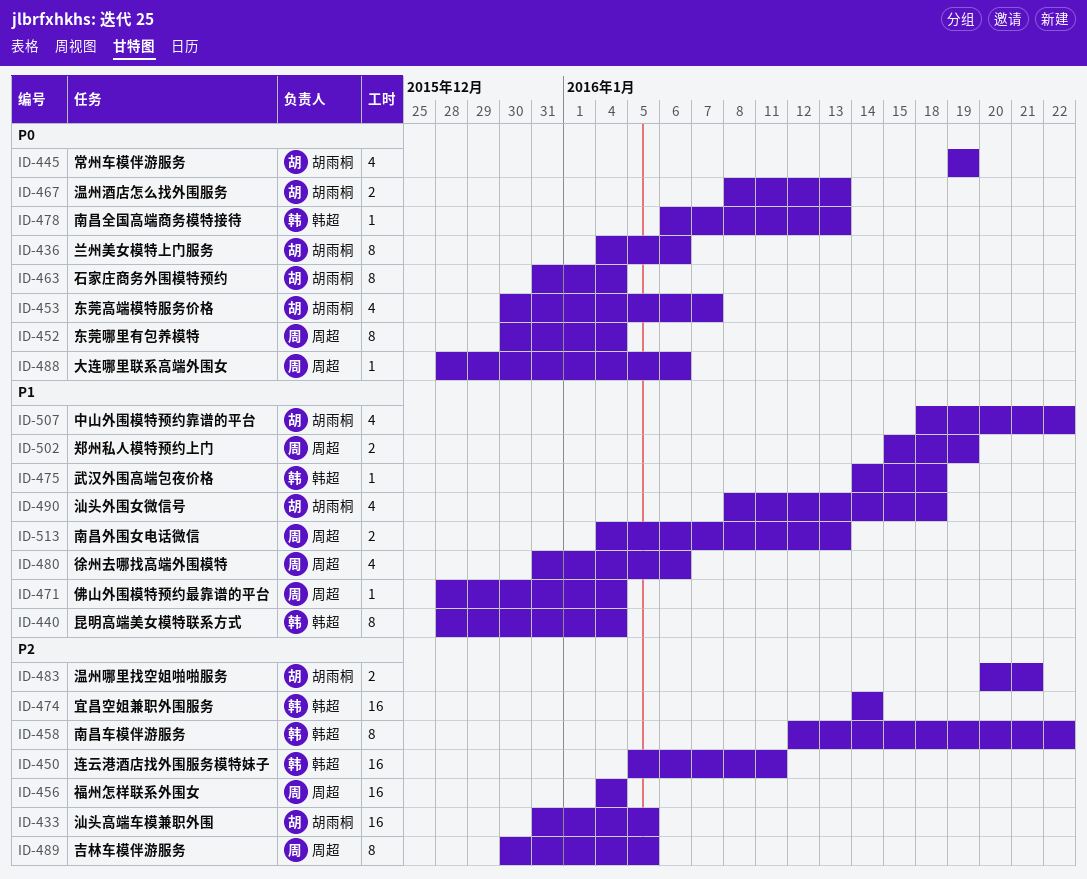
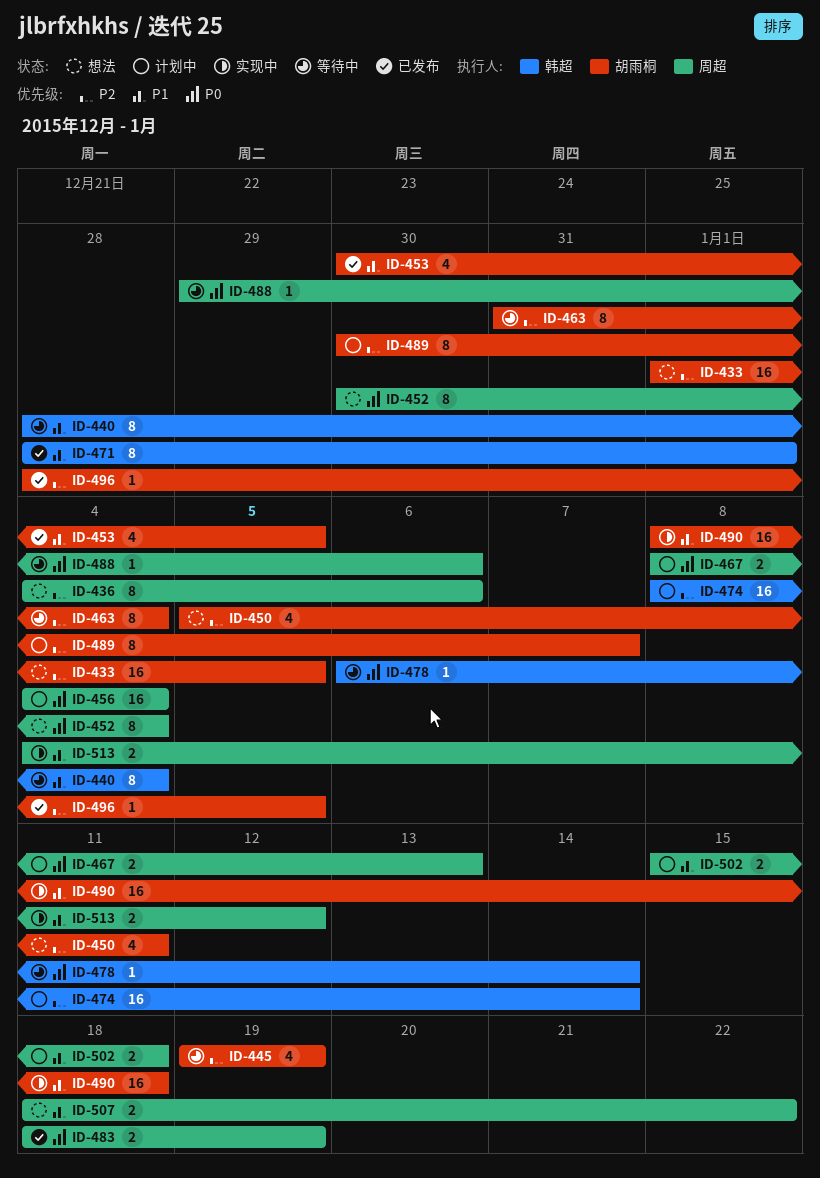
ID-433, start: Dec 31 -> Jan 1
ID-436, owner: 胡雨桐 -> 周超
ID-436, priority: P0 -> P2
ID-445, priority: P0 -> P2
ID-450, owner: 韩超 -> 胡雨桐
ID-450, estimate: 16 -> 4
ID-453, priority: P0 -> P1
ID-453, due: Jan 7 -> Jan 5
ID-456, priority: P2 -> P0
ID-458: present -> none
ID-463, priority: P0 -> P2
ID-467, owner: 胡雨桐 -> 周超
ID-471, owner: 周超 -> 韩超
ID-471, estimate: 1 -> 8
ID-471, due: Jan 4 -> Jan 1
ID-474, start: Jan 14 -> Jan 8
ID-475: present -> none
ID-478, due: Jan 13 -> Jan 14
ID-480: present -> none
ID-483, owner: 胡雨桐 -> 周超
ID-483, priority: P2 -> P0
ID-483, start: Jan 20 -> Jan 18
ID-483, due: Jan 21 -> Jan 19
ID-488, start: Dec 28 -> Dec 29
ID-489, owner: 周超 -> 胡雨桐
ID-489, due: Jan 5 -> Jan 7
ID-490, estimate: 4 -> 16
ID-496: none -> present
ID-502, due: Jan 19 -> Jan 18
ID-507, owner: 胡雨桐 -> 周超
ID-507, estimate: 4 -> 2
ID-513, due: Jan 13 -> Jan 12

